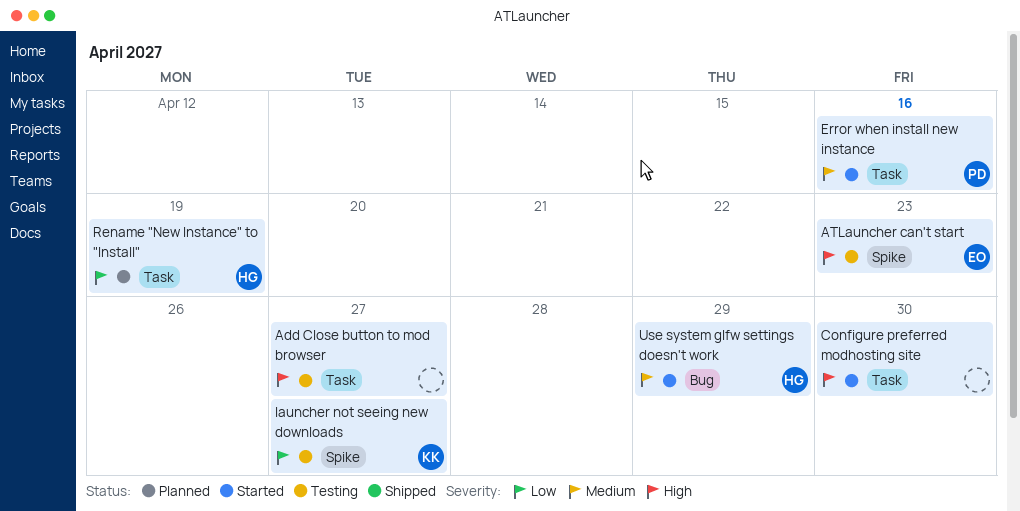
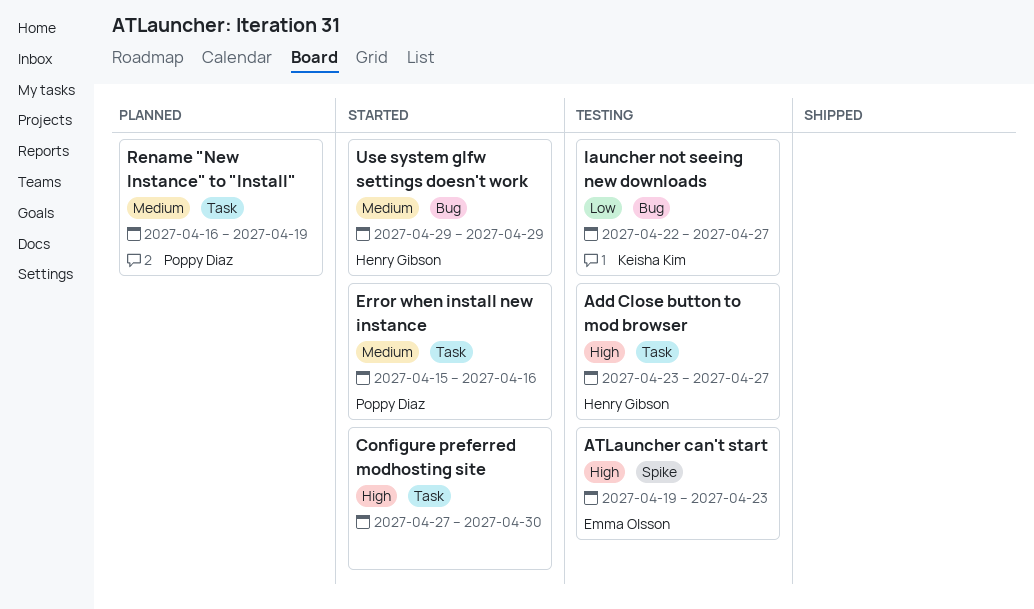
Add Close button to mod browser, owner: none -> Henry Gibson
launcher not seeing new downloads, label: Spike -> Bug
Rename "New Instance" to "Install", owner: Henry Gibson -> Poppy Diaz
Rename "New Instance" to "Install", priority: Low -> Medium

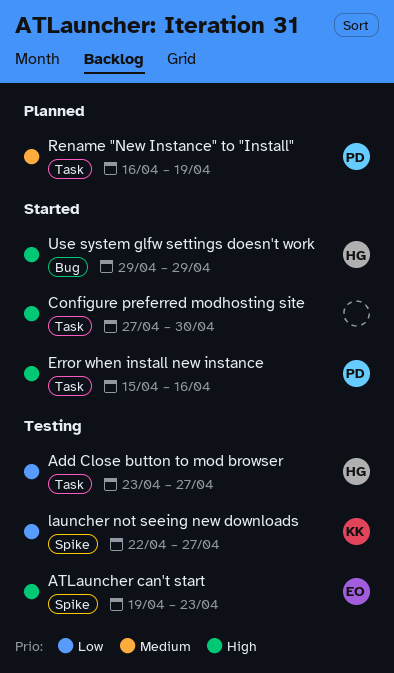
Add Close button to mod browser, priority: High -> Low
Error when install new instance, priority: Medium -> High
launcher not seeing new downloads, label: Bug -> Spike
Use system glfw settings doesn't work, priority: Medium -> High

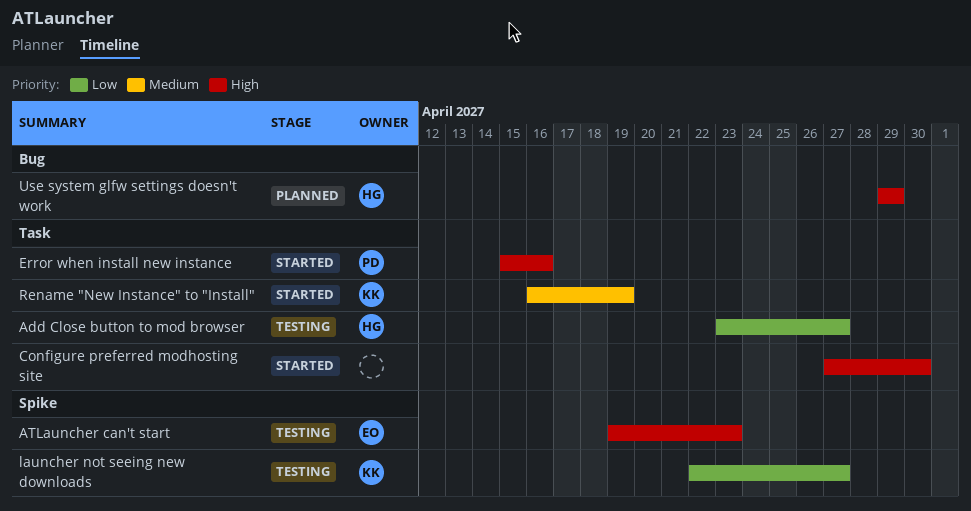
Rename "New Instance" to "Install", status: Planned -> Started
Rename "New Instance" to "Install", owner: PD -> KK
Use system glfw settings doesn't work, status: Started -> Planned

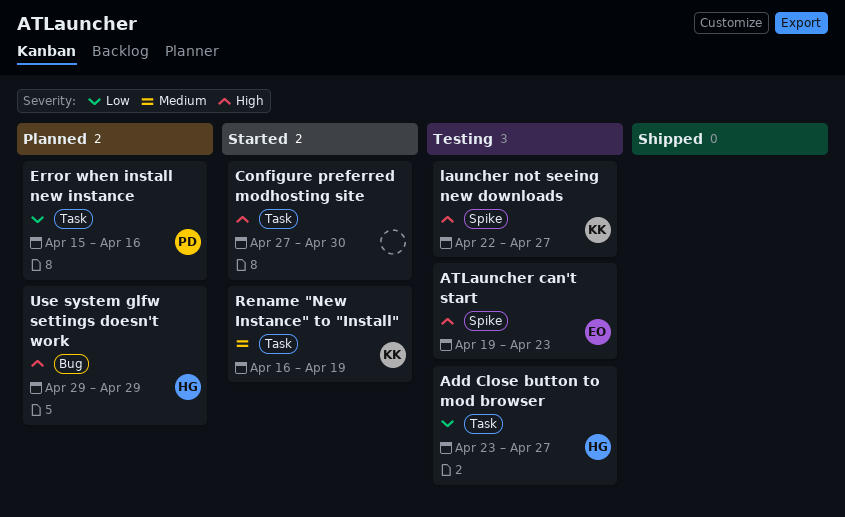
Error when install new instance, status: Started -> Planned
Error when install new instance, priority: High -> Low
launcher not seeing new downloads, priority: Low -> High

